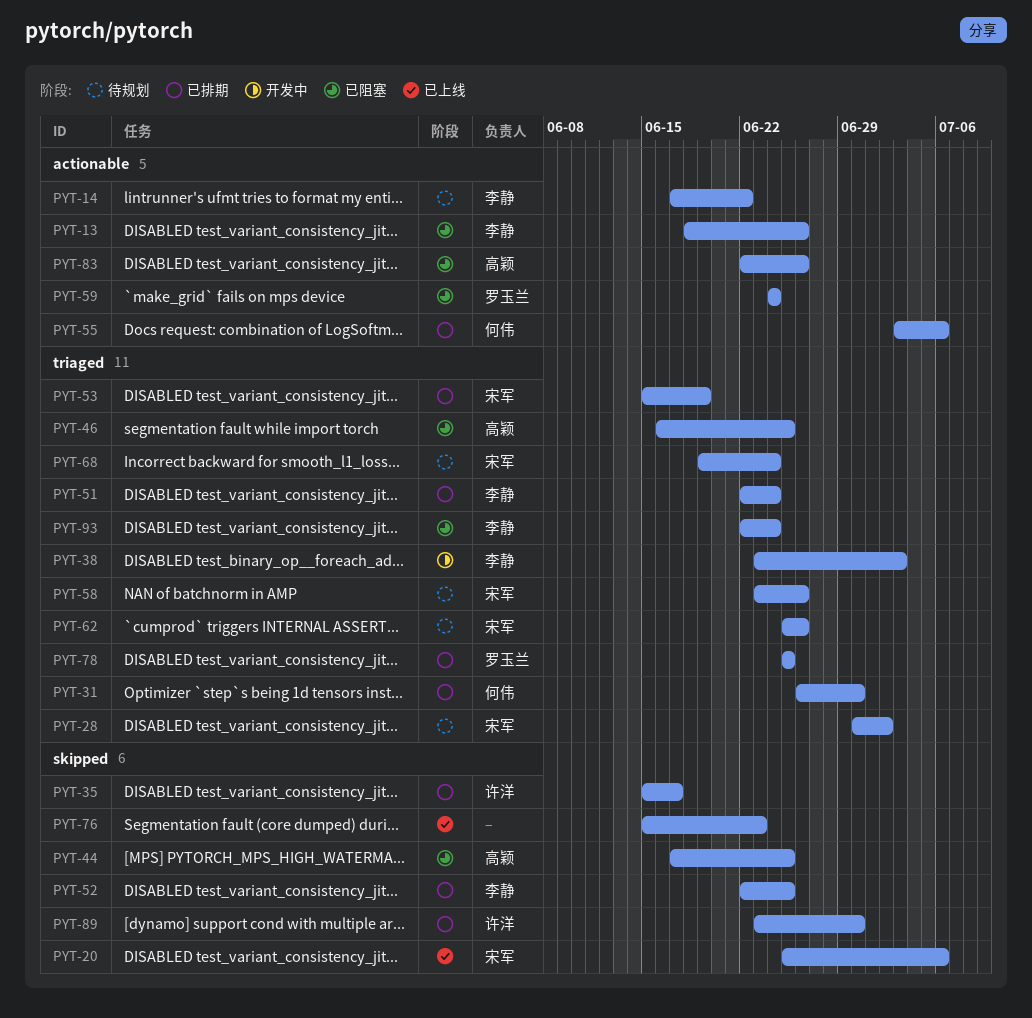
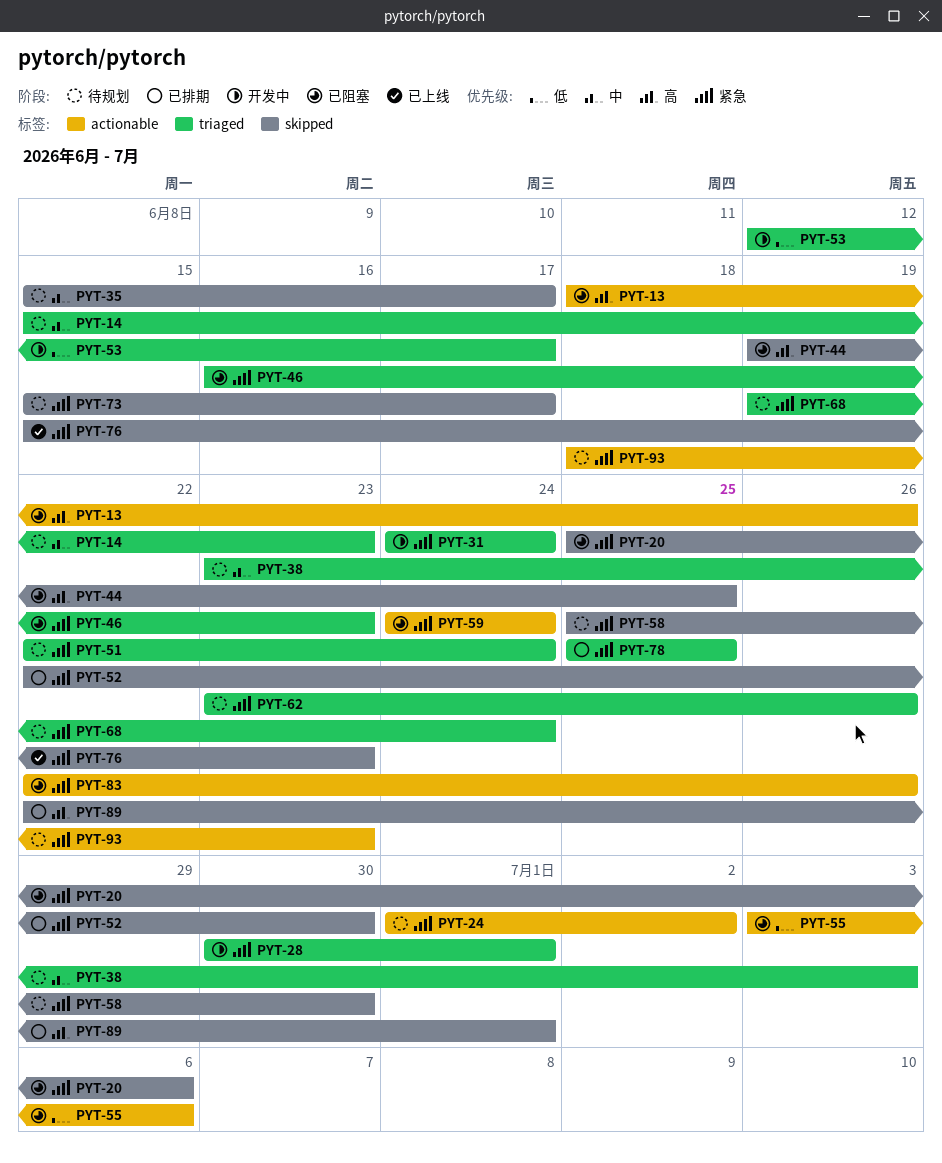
PYT-14, label: actionable -> triaged
PYT-14, start: Jun 17 -> Jun 15
PYT-14, due: Jun 22 -> Jun 23
PYT-20, status: 已上线 -> 已阻塞
PYT-24: none -> present
PYT-28, status: 待规划 -> 开发中
PYT-28, due: Jul 2 -> Jul 1
PYT-31, status: 已排期 -> 开发中
PYT-31, start: Jun 26 -> Jun 24
PYT-31, due: Jun 30 -> Jun 24
PYT-35, status: 已排期 -> 待规划
PYT-38, status: 开发中 -> 待规划
PYT-44, start: Jun 17 -> Jun 19
PYT-46, due: Jun 25 -> Jun 23
PYT-51, status: 已排期 -> 待规划
PYT-52, due: Jun 25 -> Jun 30
PYT-53, status: 已排期 -> 开发中
PYT-53, start: Jun 15 -> Jun 12
PYT-53, due: Jun 19 -> Jun 17
PYT-55, status: 已排期 -> 已阻塞
PYT-58, label: triaged -> skipped
PYT-58, start: Jun 23 -> Jun 25
PYT-58, due: Jun 26 -> Jun 30
PYT-62, start: Jun 25 -> Jun 23
PYT-73: none -> present
PYT-89, start: Jun 23 -> Jun 22
PYT-89, due: Jun 30 -> Jul 1
PYT-93, status: 已阻塞 -> 待规划
PYT-93, label: triaged -> actionable
PYT-93, start: Jun 22 -> Jun 18
PYT-93, due: Jun 24 -> Jun 23

